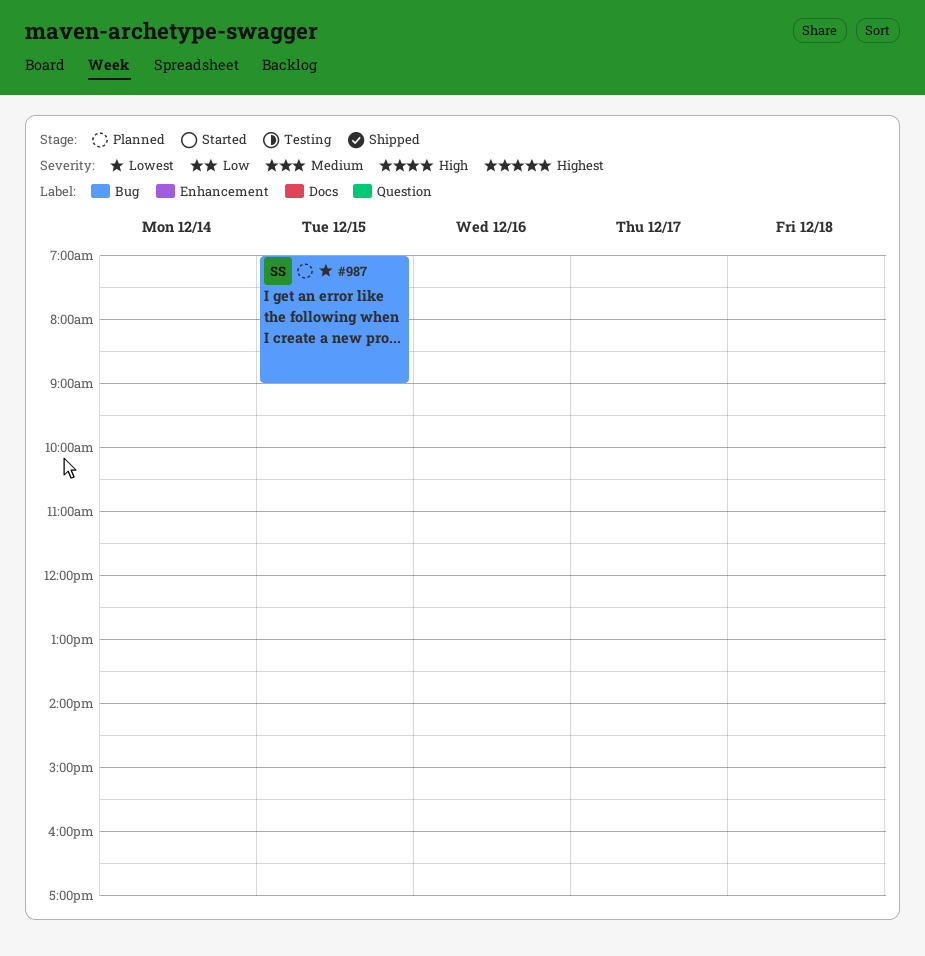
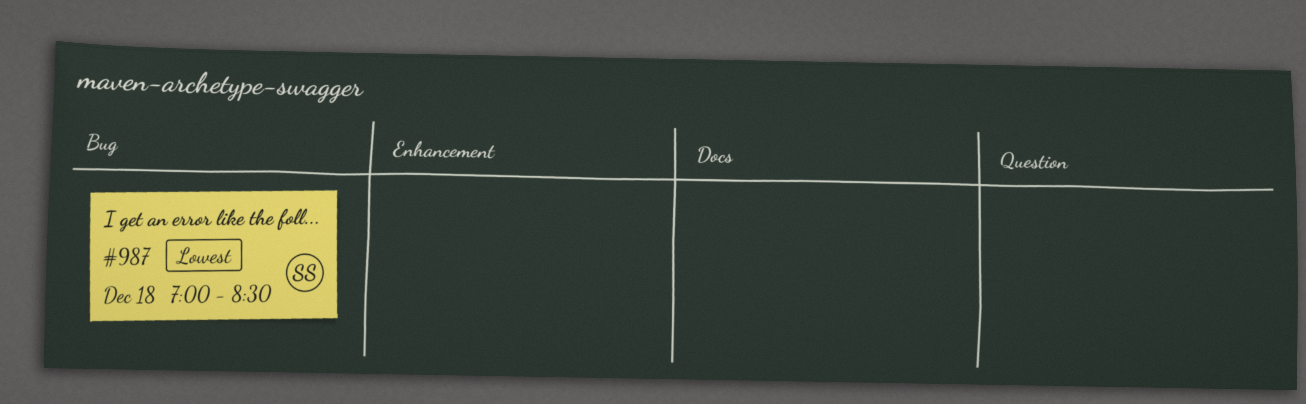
#987, day: Dec 15 -> Dec 18
#987, ends: 09:00 -> 08:30

